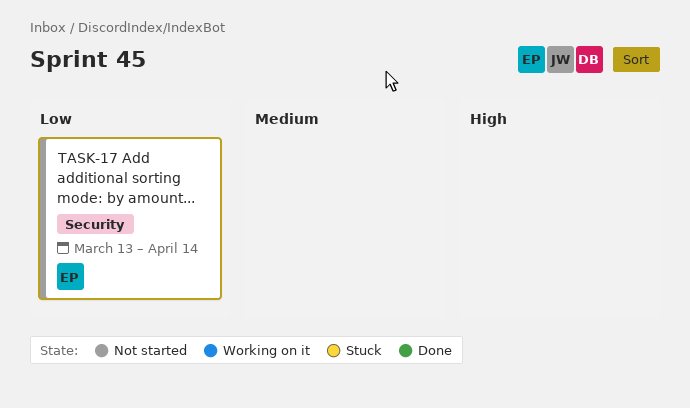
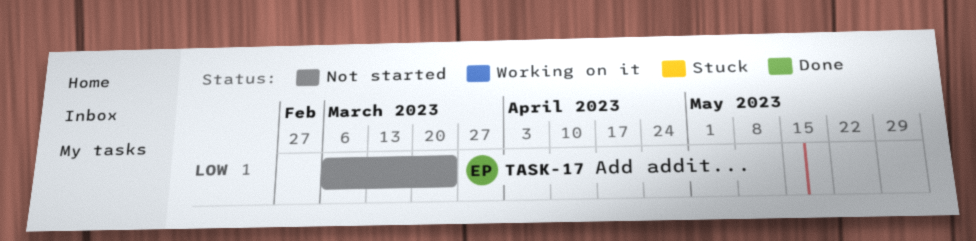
TASK-17, start: Mar 13 -> Mar 6
TASK-17, due: Apr 14 -> Mar 24

